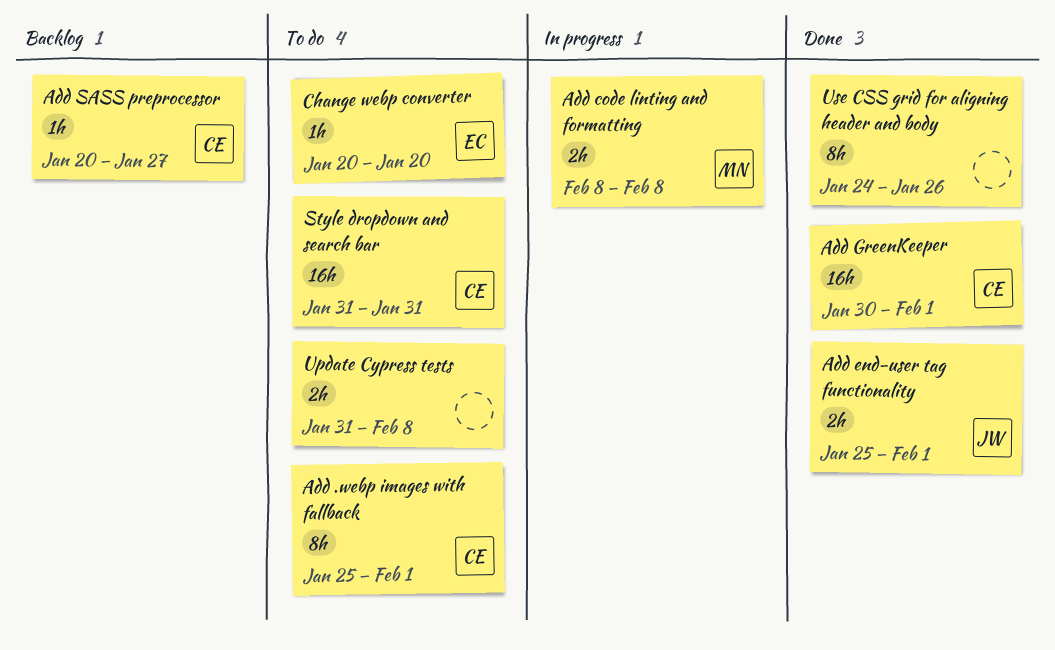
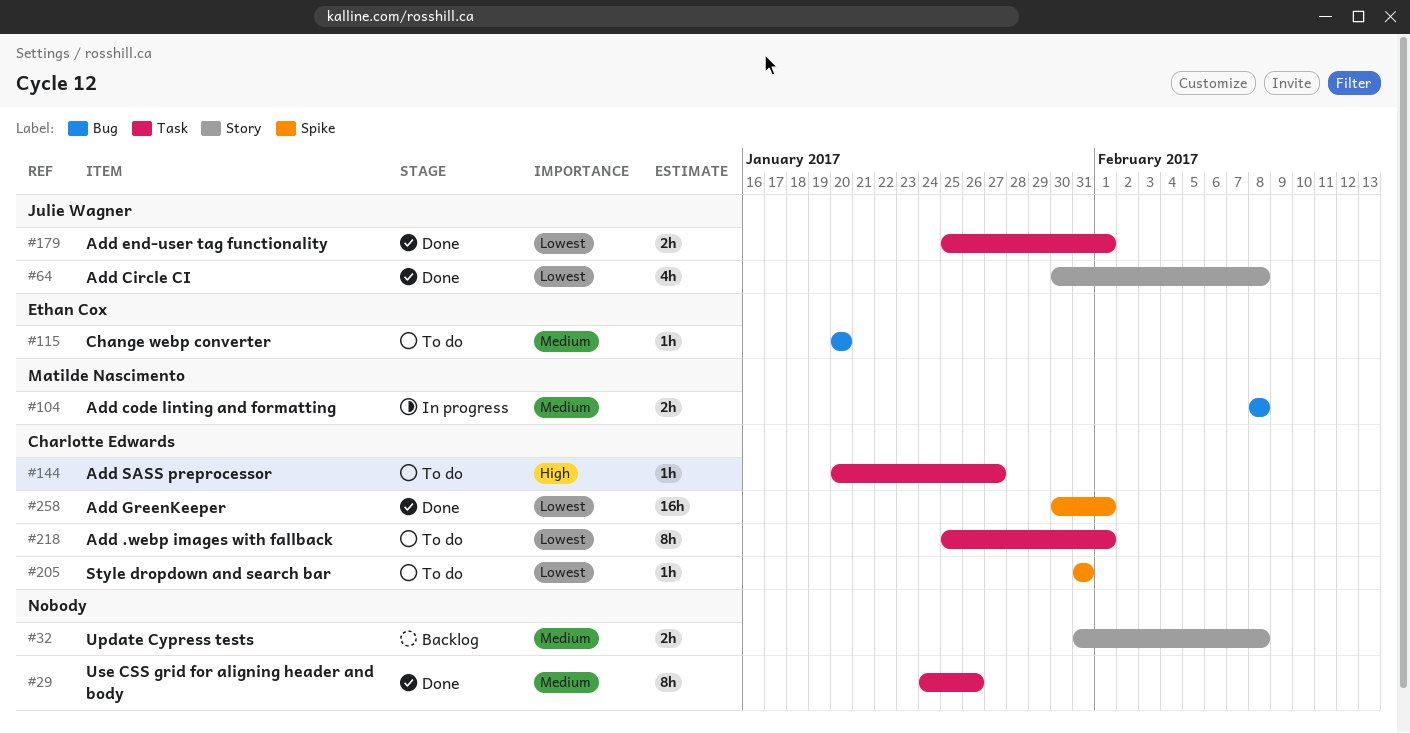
Add Circle CI: none -> present
Add SASS preprocessor, status: Backlog -> To do
Style dropdown and search bar, estimate: 16h -> 1h
Update Cypress tests, status: To do -> Backlog

